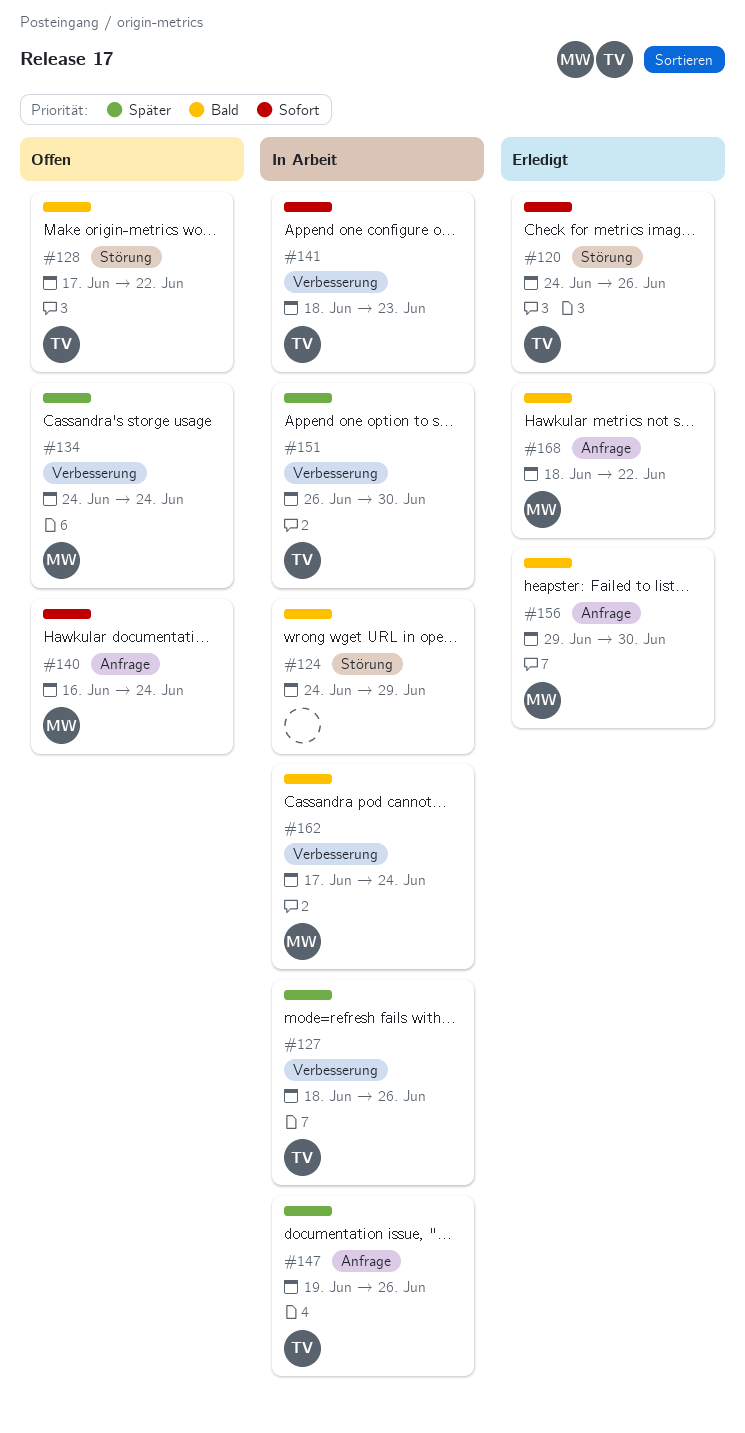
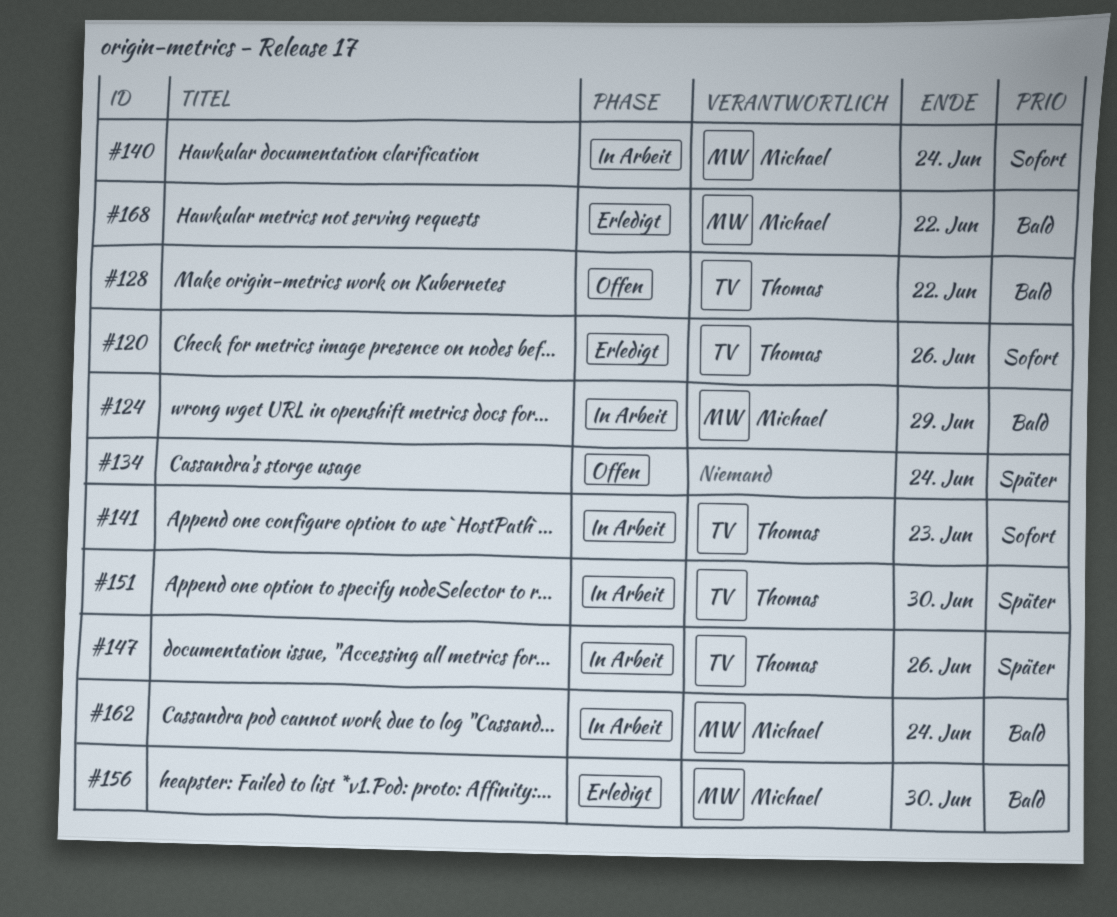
#124, owner: none -> Michael
#127: present -> none
#134, owner: Michael -> none
#140, status: Offen -> In Arbeit

